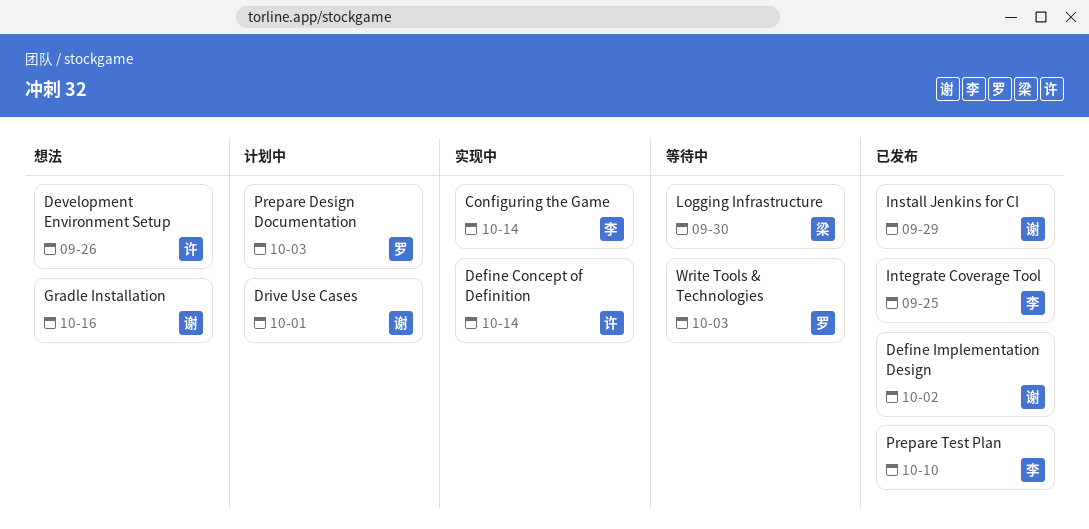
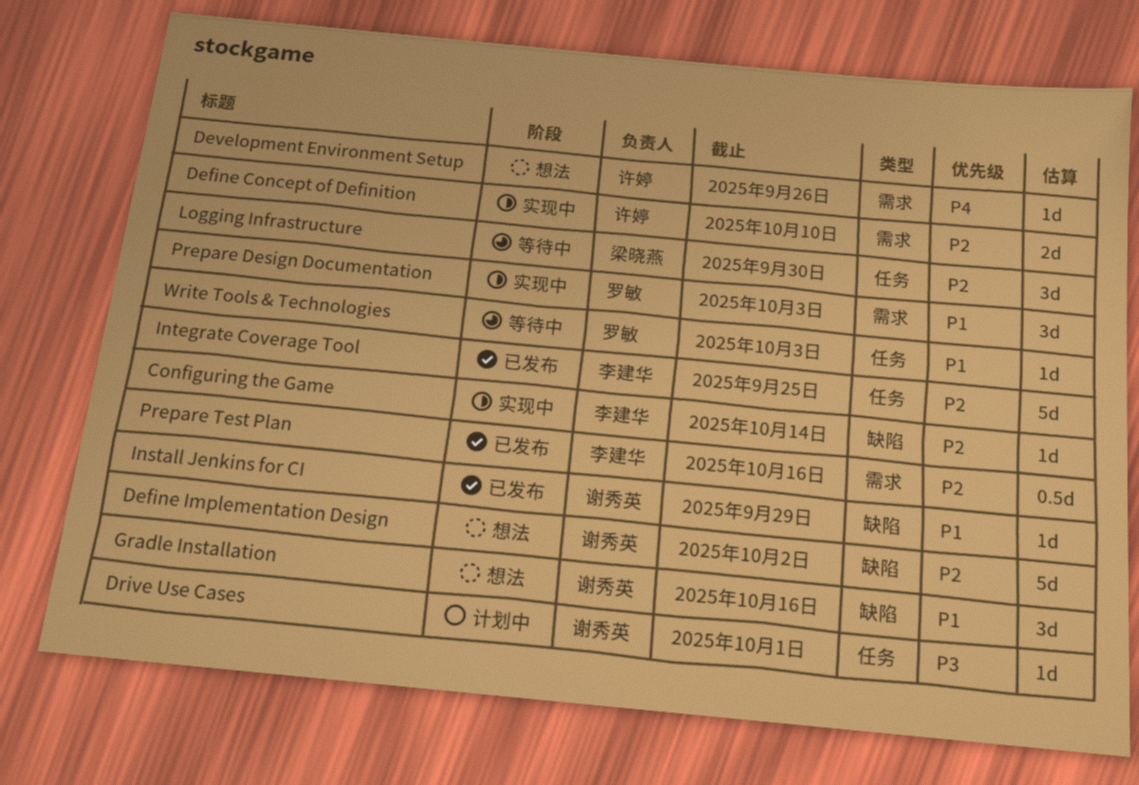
Define Concept of Definition, due: Oct 14 -> Oct 10
Define Implementation Design, status: 已发布 -> 想法
Prepare Design Documentation, status: 计划中 -> 实现中
Prepare Test Plan, due: Oct 10 -> Oct 16

